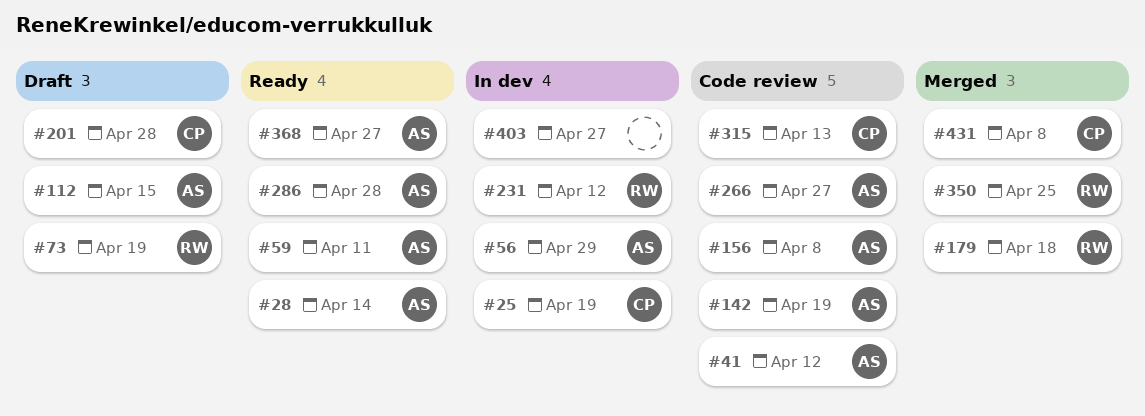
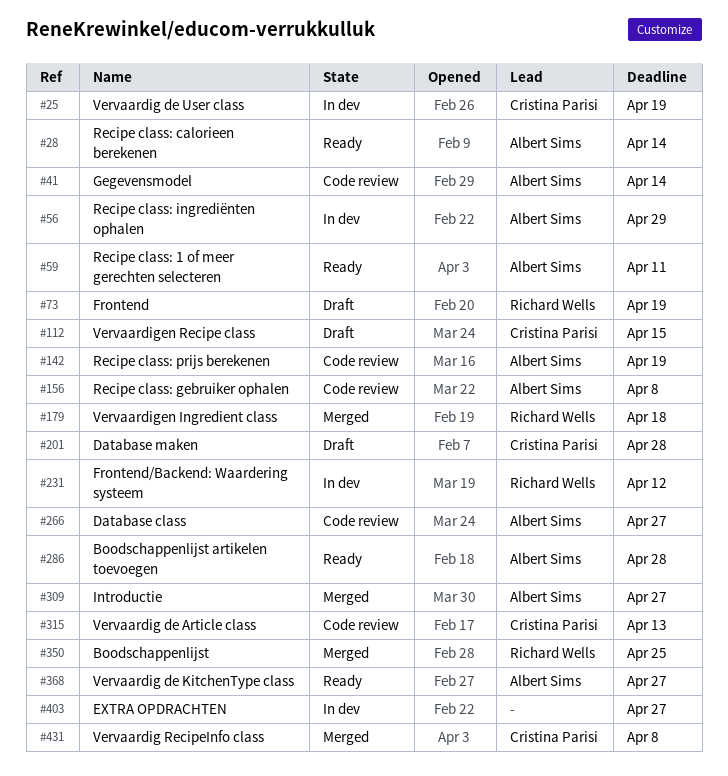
#41, due: Apr 12 -> Apr 14
#112, owner: Albert Sims -> Cristina Parisi
#309: none -> present

